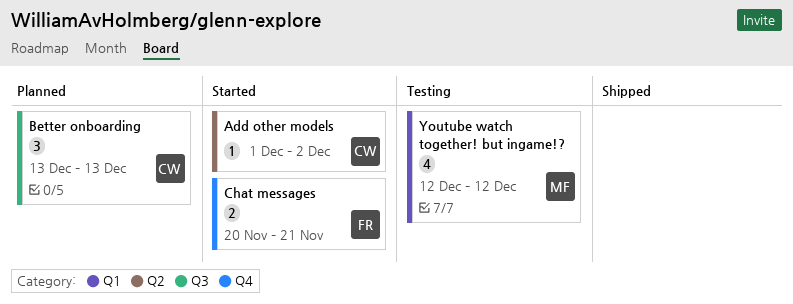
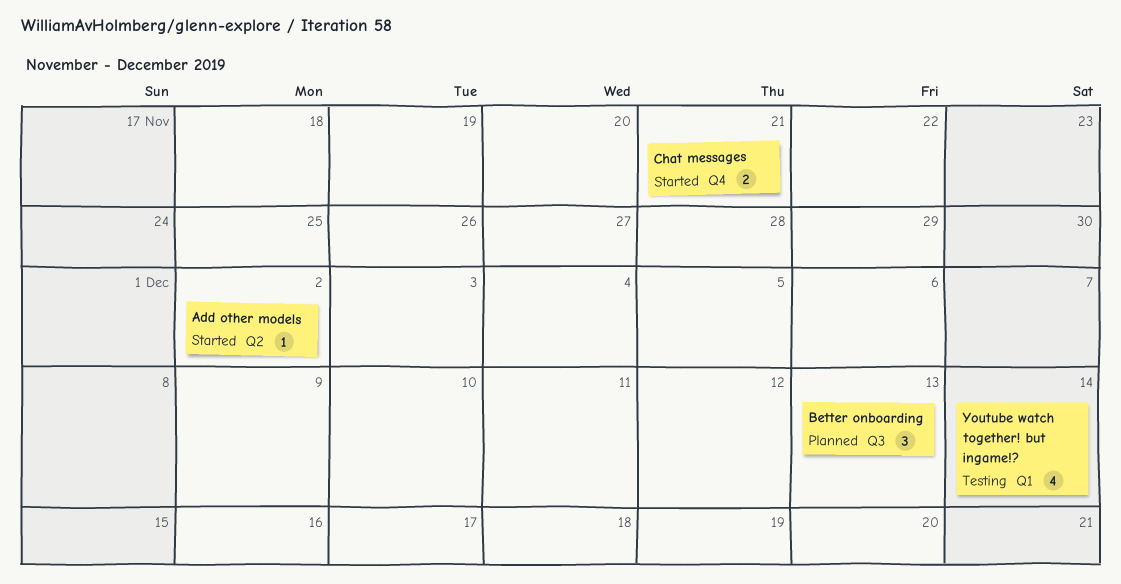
Youtube watch together! but ingame!?, due: Dec 12 -> Dec 14

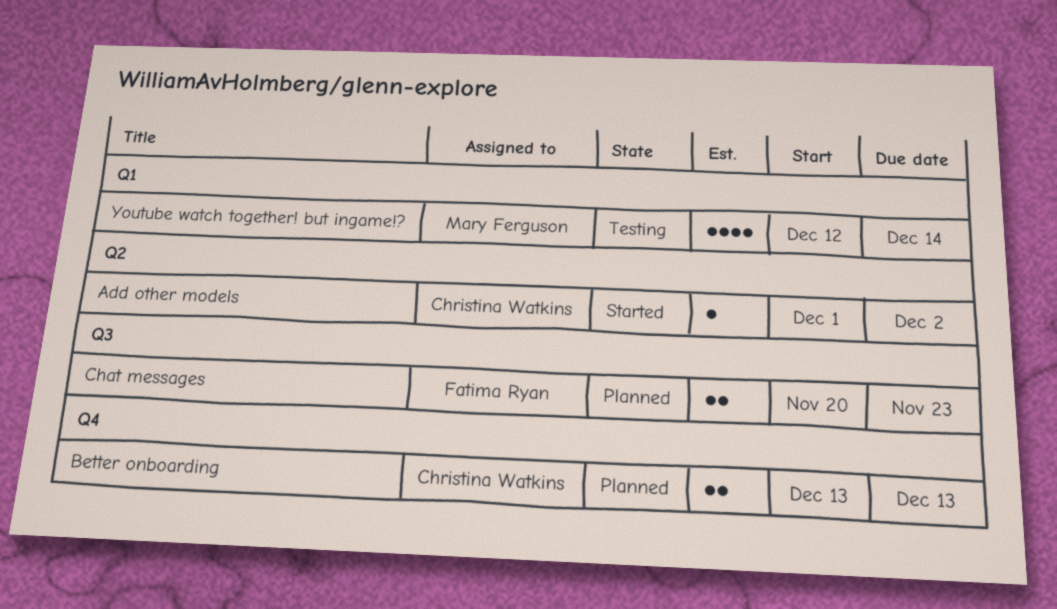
Better onboarding, label: Q3 -> Q4
Better onboarding, estimate: 3 -> 2
Chat messages, status: Started -> Planned
Chat messages, label: Q4 -> Q3
Chat messages, due: Nov 21 -> Nov 23

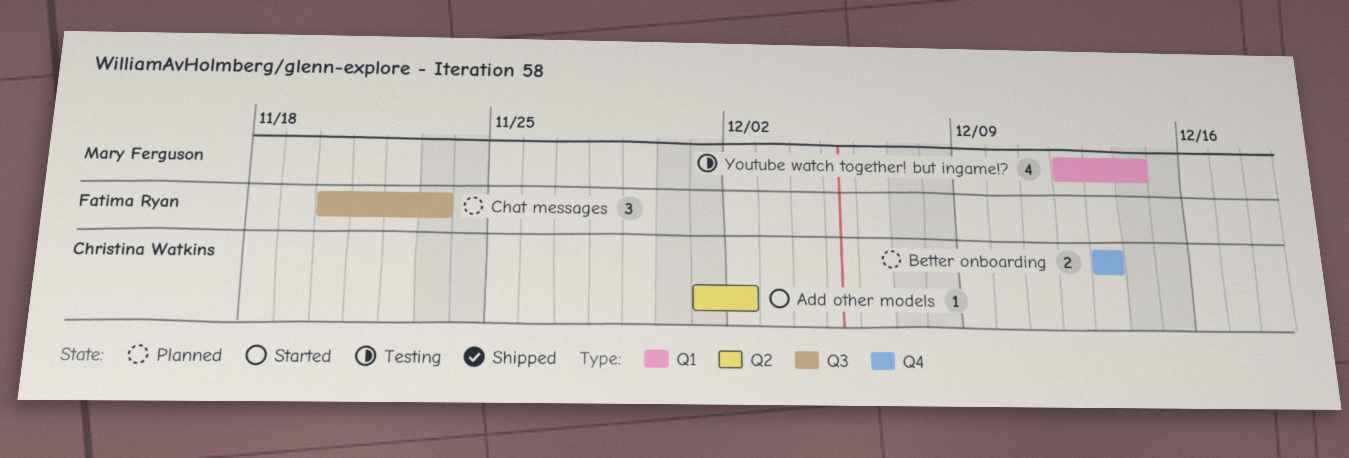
Chat messages, estimate: 2 -> 3

